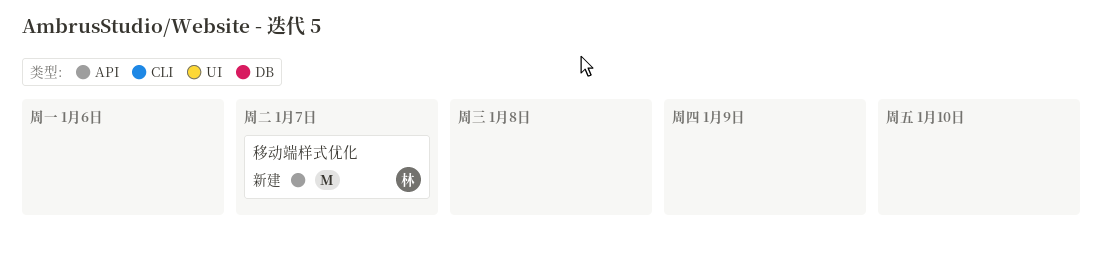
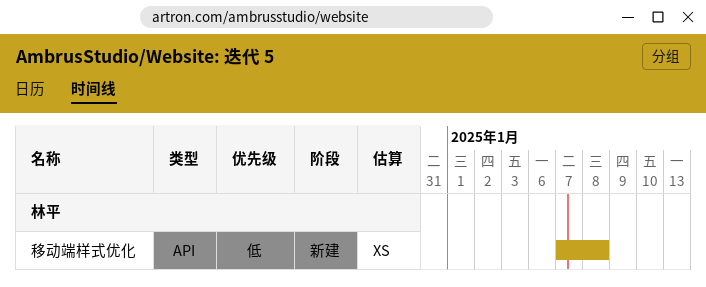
移动端样式优化, estimate: M -> XS
移动端样式优化, due: Jan 7 -> Jan 8

